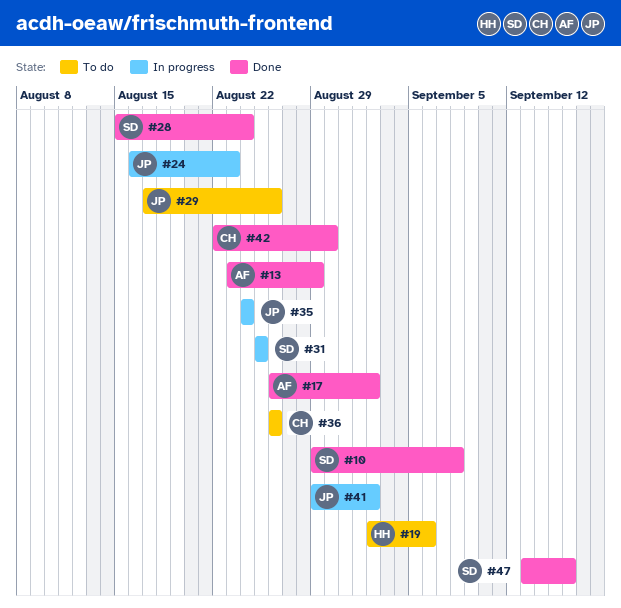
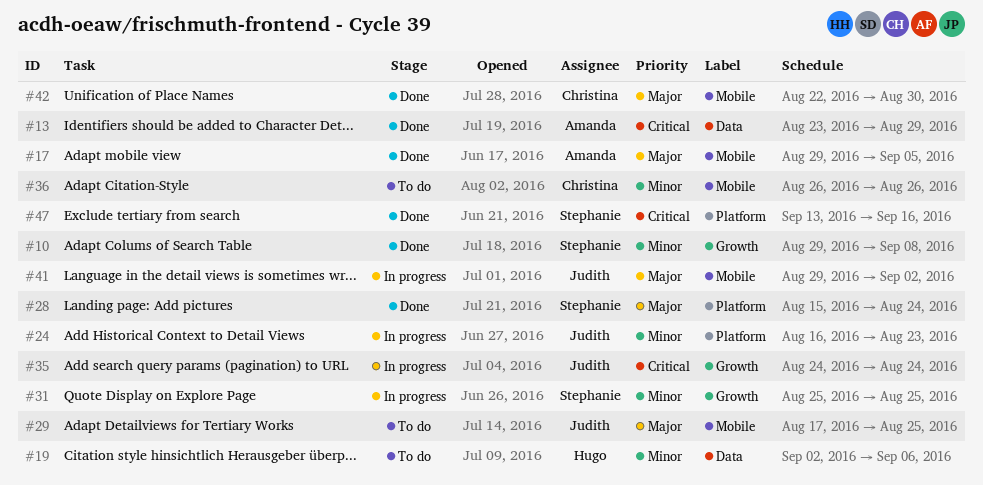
#17, start: Aug 26 -> Aug 29
#17, due: Sep 2 -> Sep 5
#29, due: Aug 26 -> Aug 25

